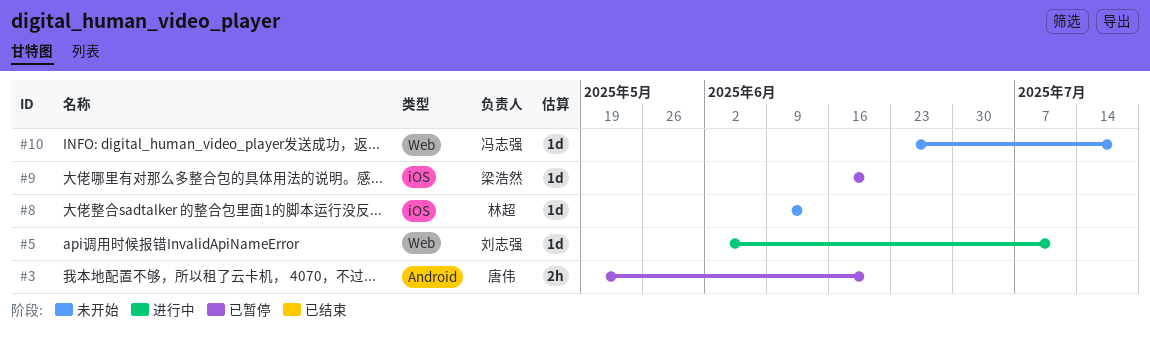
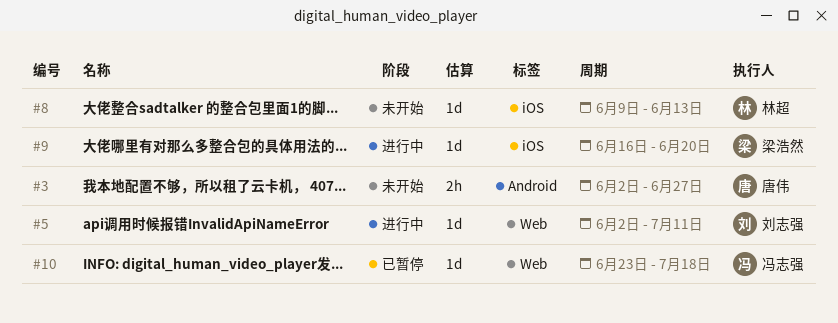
#3, status: 已暂停 -> 未开始
#3, start: May 19 -> Jun 2
#3, due: Jun 20 -> Jun 27
#9, status: 已暂停 -> 进行中
#10, status: 未开始 -> 已暂停

